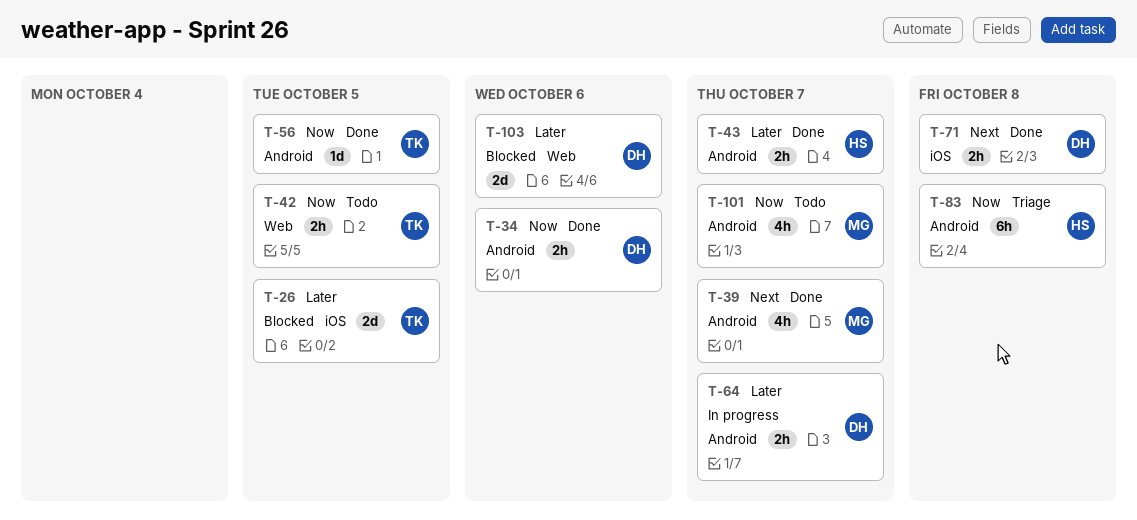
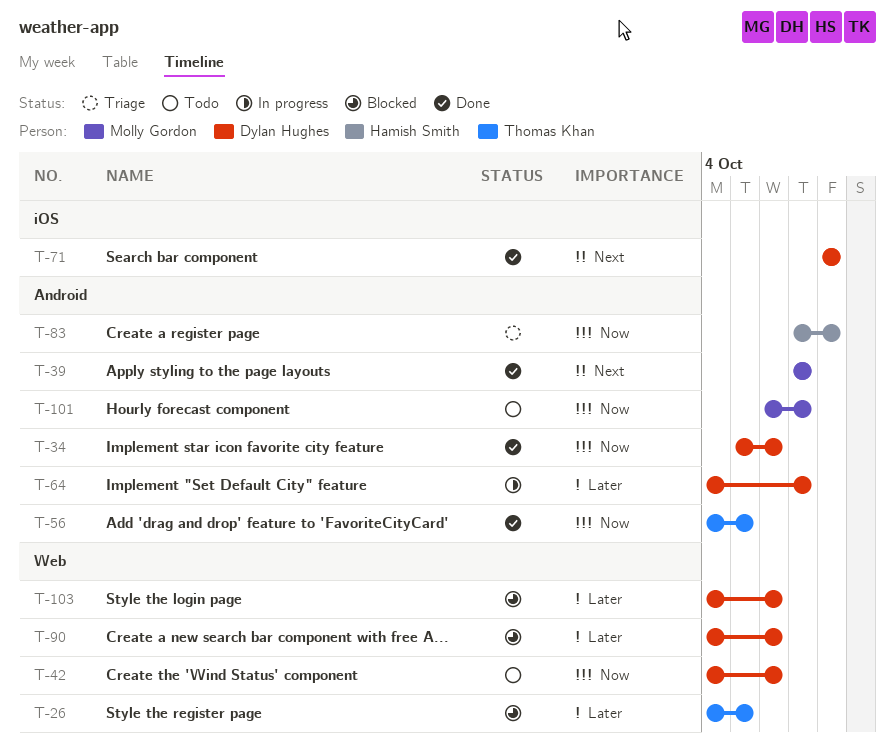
T-26, label: iOS -> Web
T-42, owner: Thomas Khan -> Dylan Hughes
T-42, due: Oct 5 -> Oct 6
T-43: present -> none
T-90: none -> present

